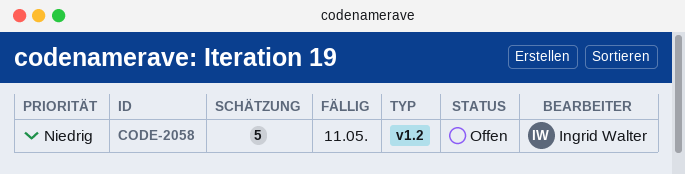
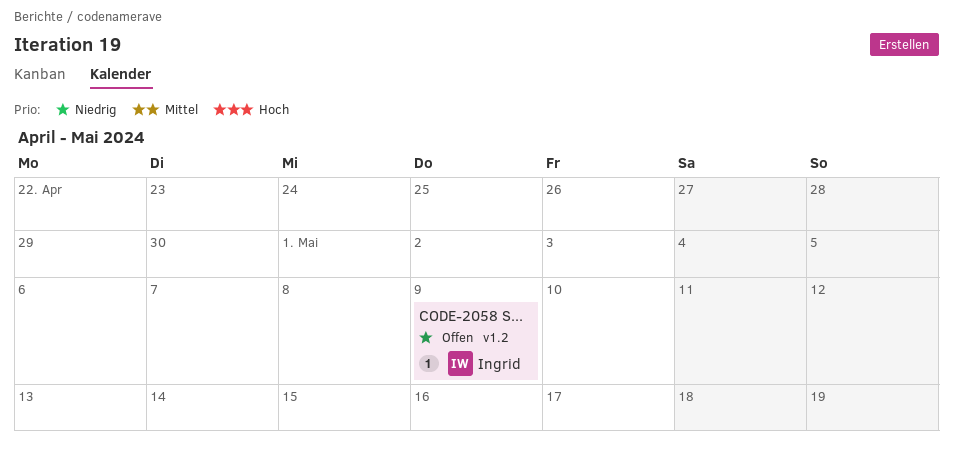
CODE-2058, estimate: 5 -> 1
CODE-2058, due: May 11 -> May 9

